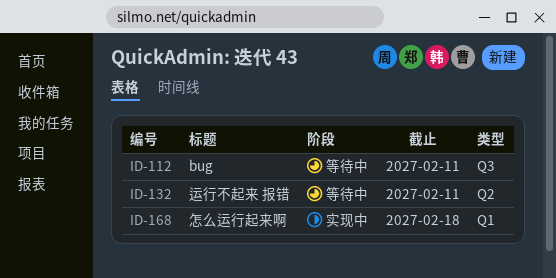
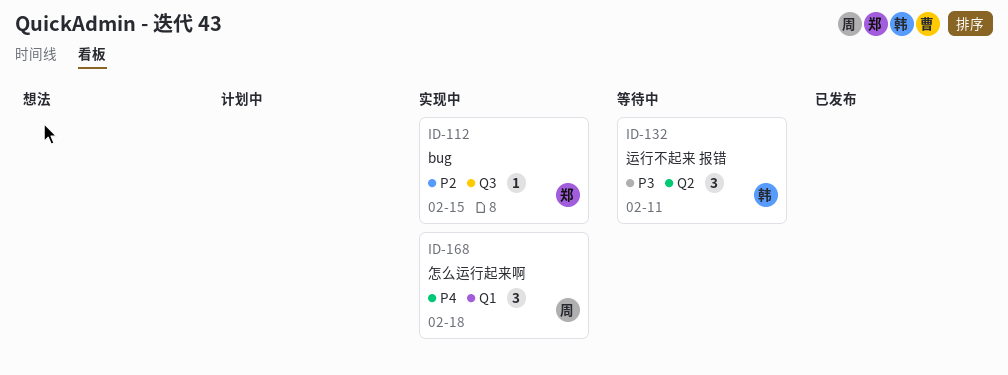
ID-112, status: 等待中 -> 实现中
ID-112, due: Feb 11 -> Feb 15

